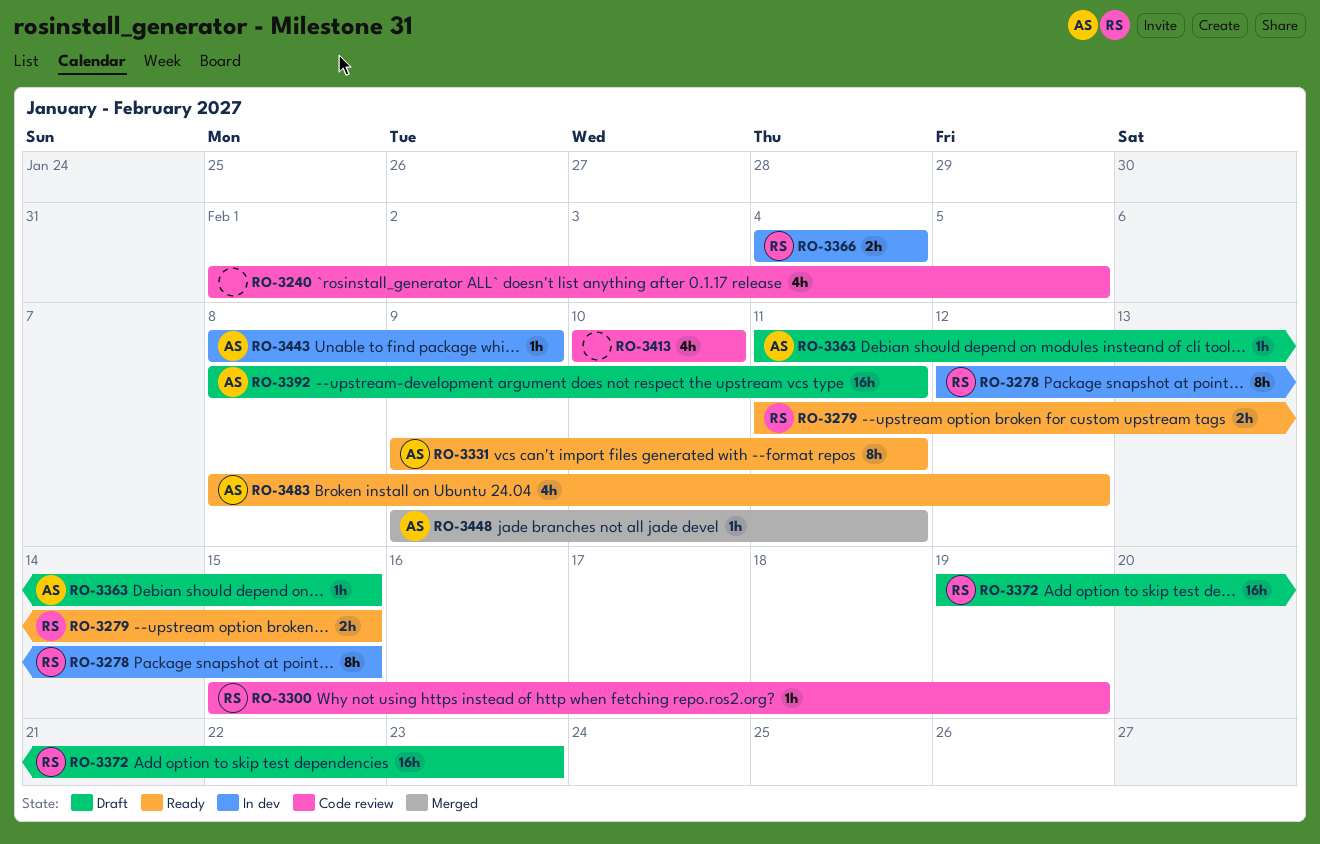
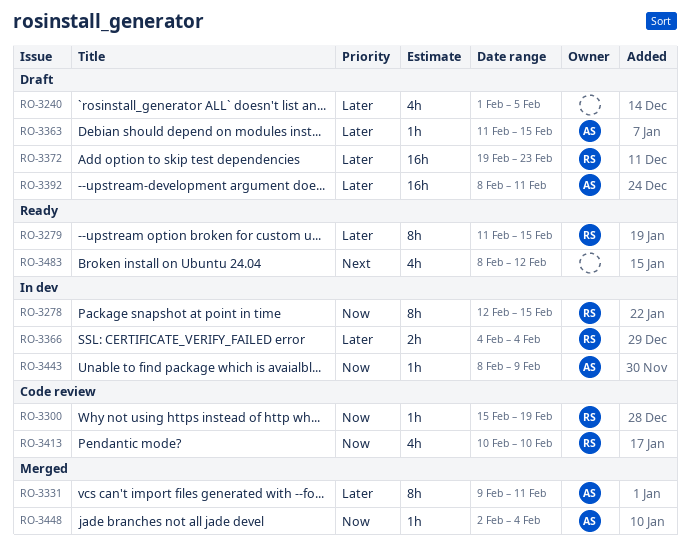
RO-3240, status: Code review -> Draft
RO-3279, estimate: 2h -> 8h
RO-3331, status: Ready -> Merged
RO-3413, owner: none -> RS
RO-3448, start: Feb 9 -> Feb 2
RO-3448, due: Feb 11 -> Feb 4
RO-3483, owner: AS -> none

